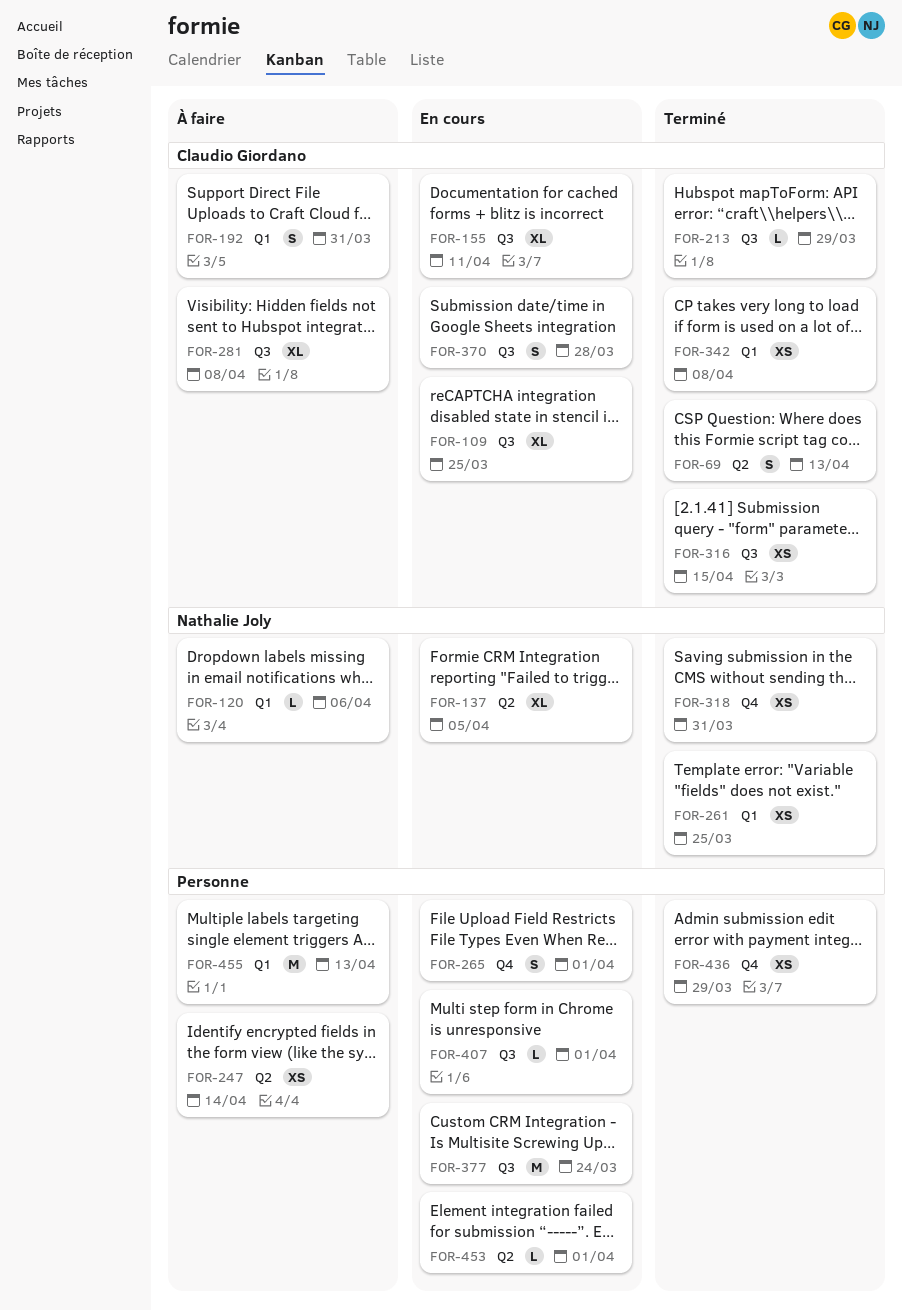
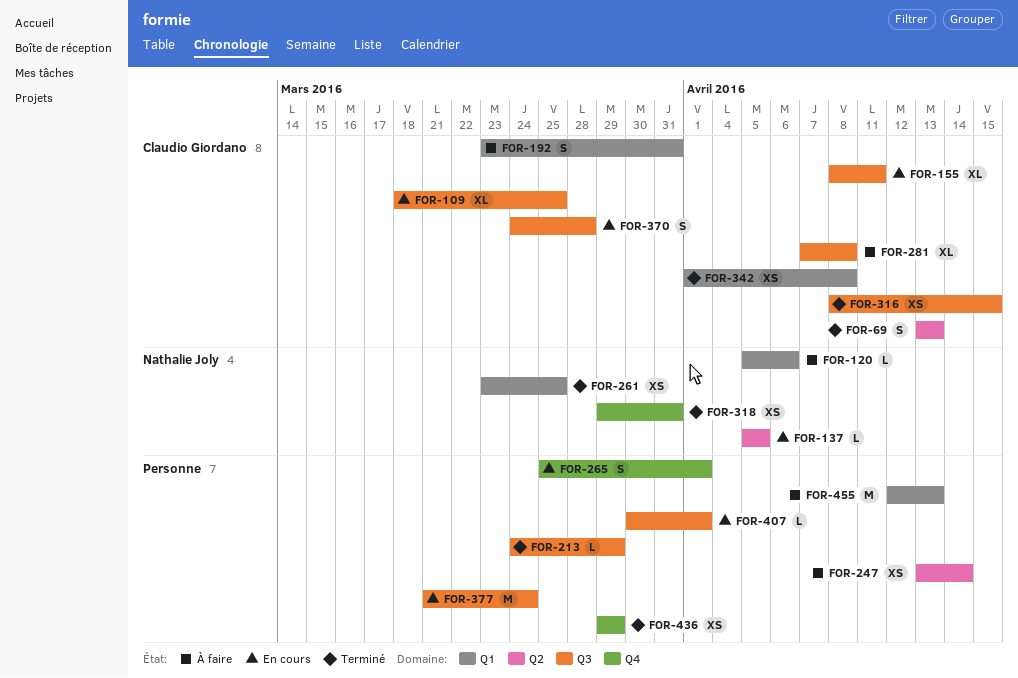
FOR-137, estimate: XL -> L
FOR-213, owner: Claudio Giordano -> none
FOR-453: present -> none

